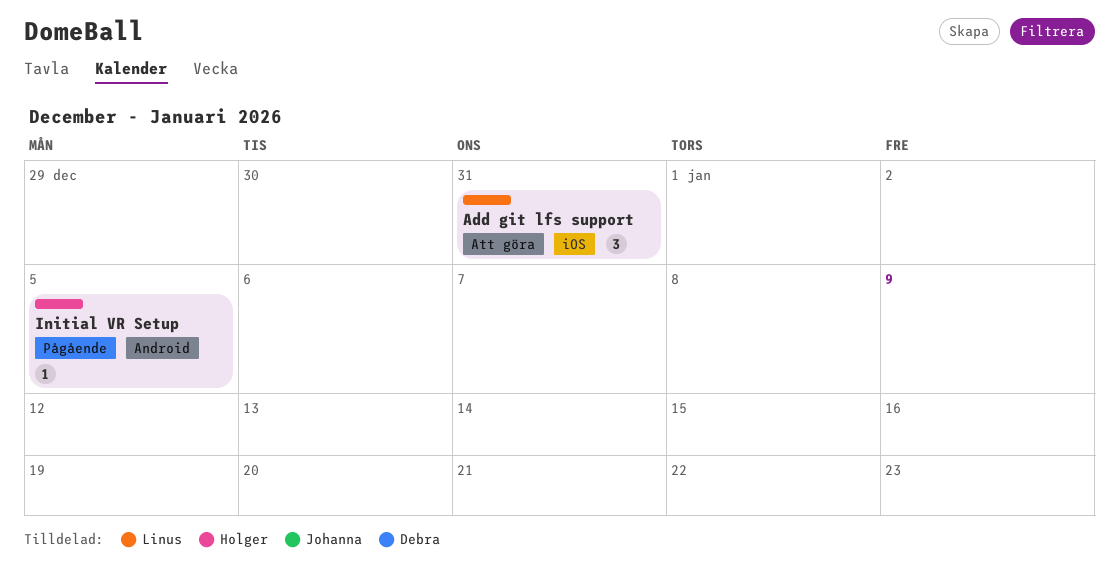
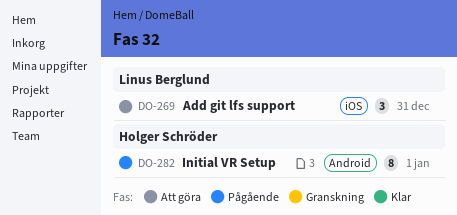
Initial VR Setup, estimate: 1 -> 8
Initial VR Setup, due: Jan 5 -> Jan 1

